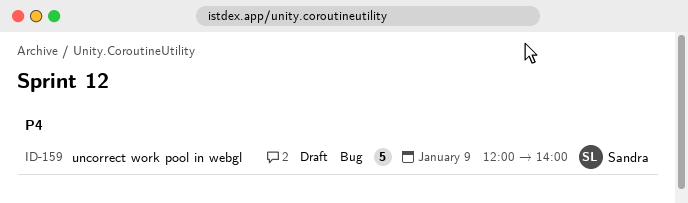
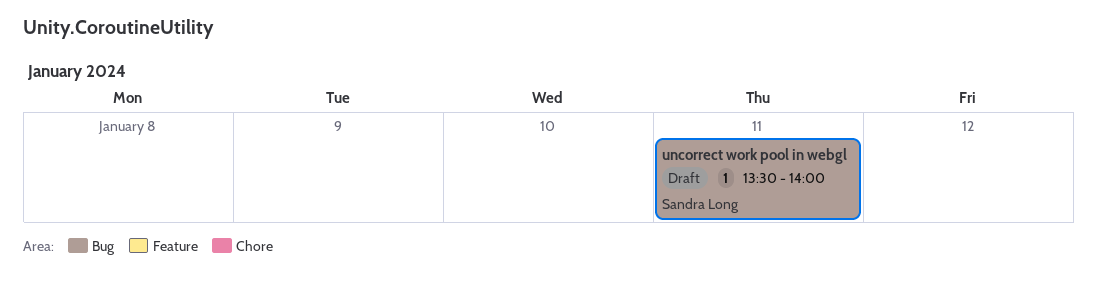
uncorrect work pool in webgl, estimate: 5 -> 1
uncorrect work pool in webgl, day: Jan 9 -> Jan 11
uncorrect work pool in webgl, begins: 12:00 -> 13:30

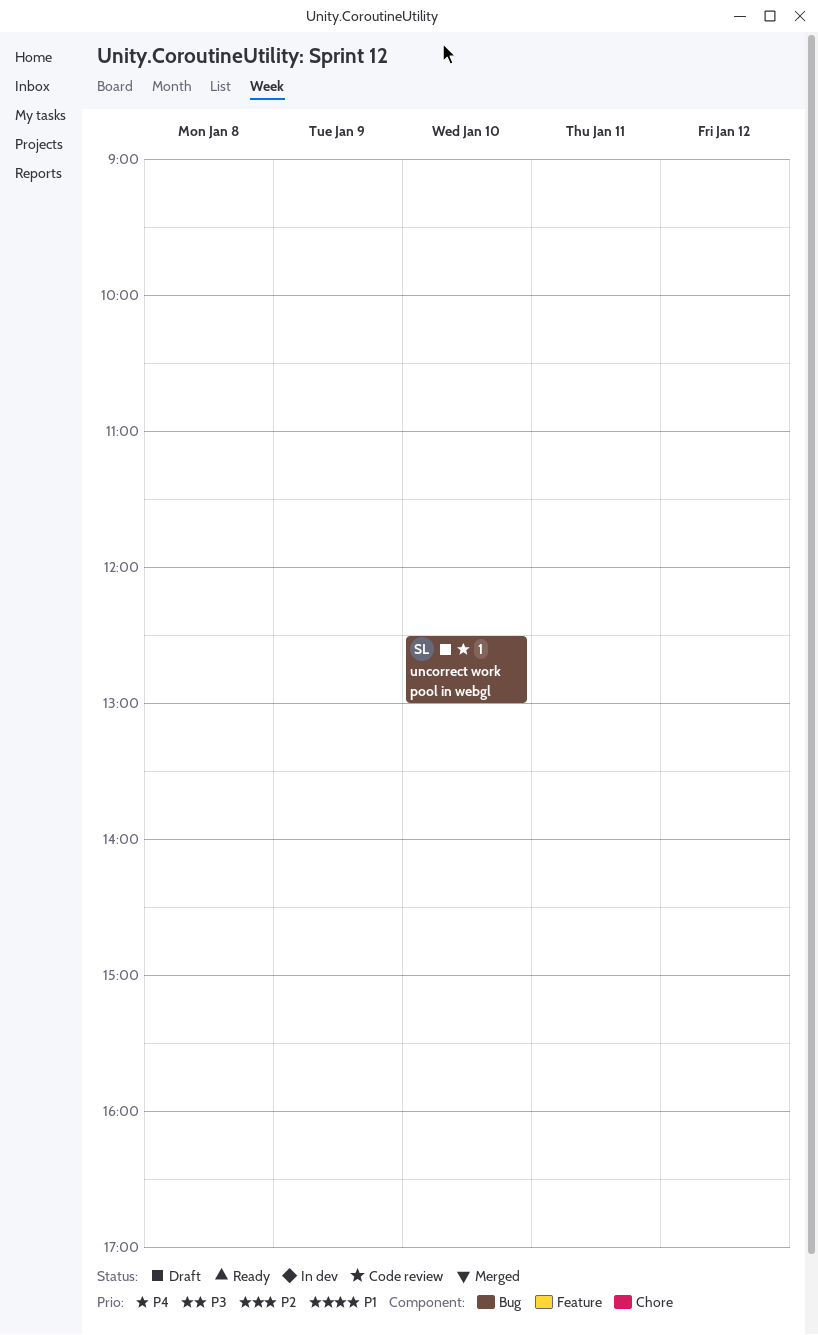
uncorrect work pool in webgl, day: Jan 11 -> Jan 10
uncorrect work pool in webgl, begins: 13:30 -> 12:30
uncorrect work pool in webgl, ends: 14:00 -> 13:00

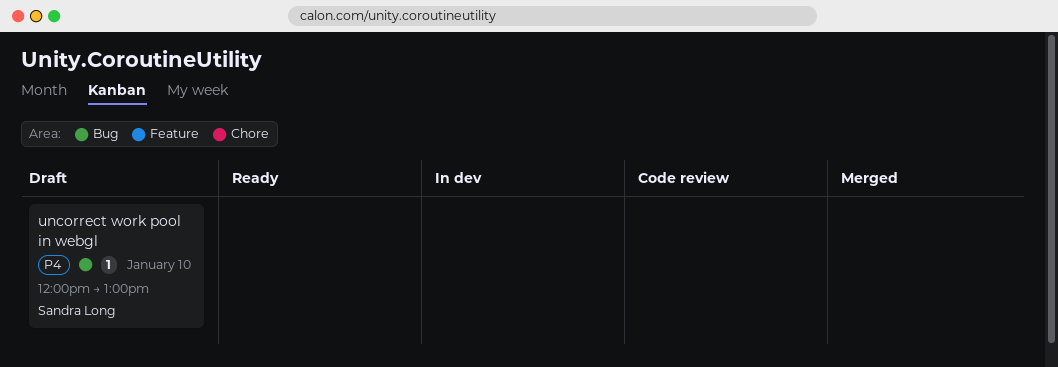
uncorrect work pool in webgl, begins: 12:30 -> 12:00

